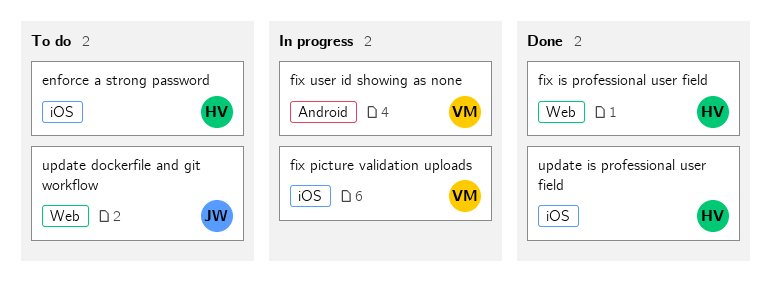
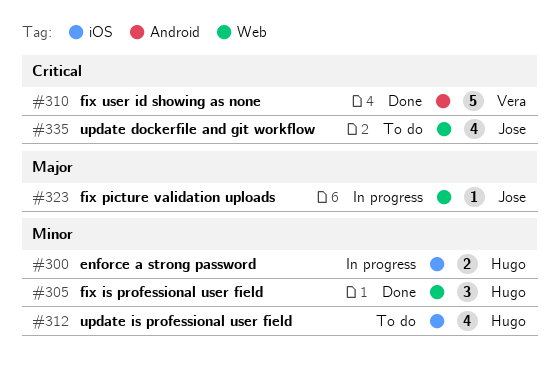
enforce a strong password, status: To do -> In progress
fix picture validation uploads, owner: Vera -> Jose
fix picture validation uploads, label: iOS -> Web
fix user id showing as none, status: In progress -> Done
update is professional user field, status: Done -> To do

